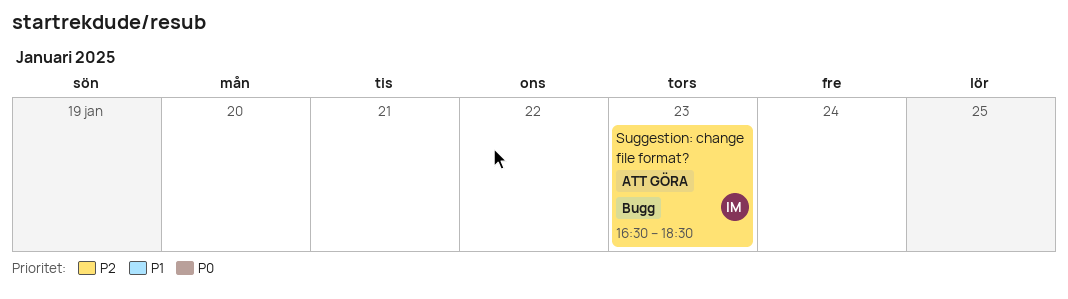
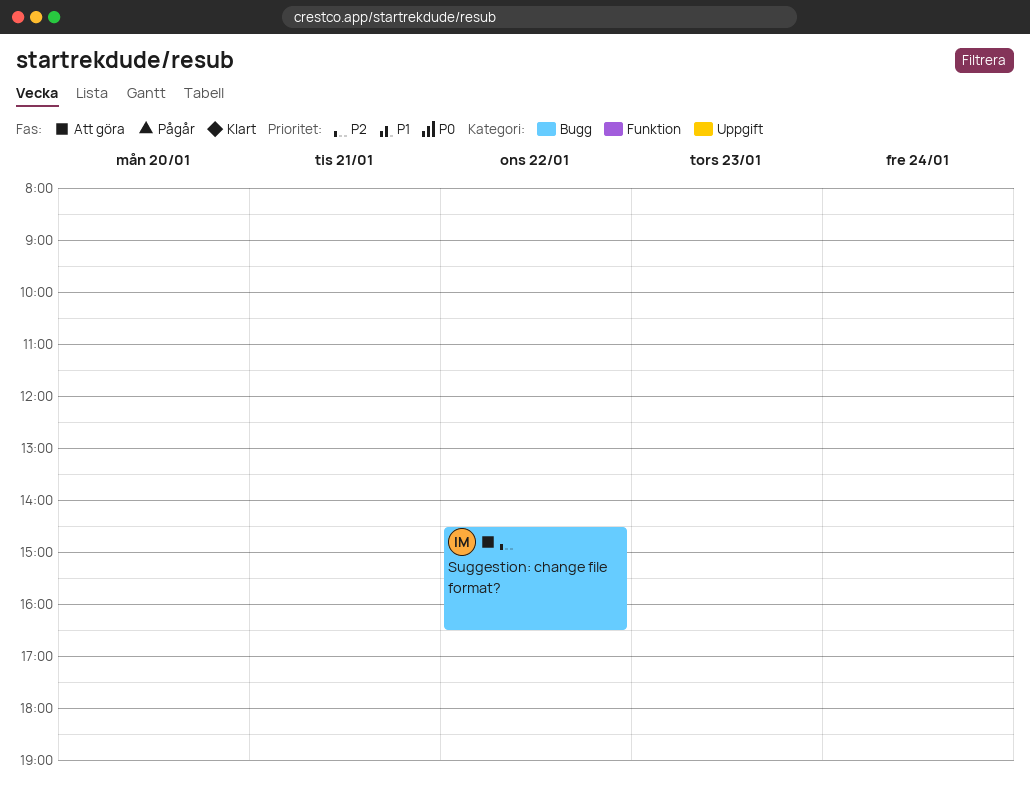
Suggestion: change file format?, day: Jan 23 -> Jan 22
Suggestion: change file format?, begins: 16:30 -> 14:30
Suggestion: change file format?, ends: 18:30 -> 16:30

